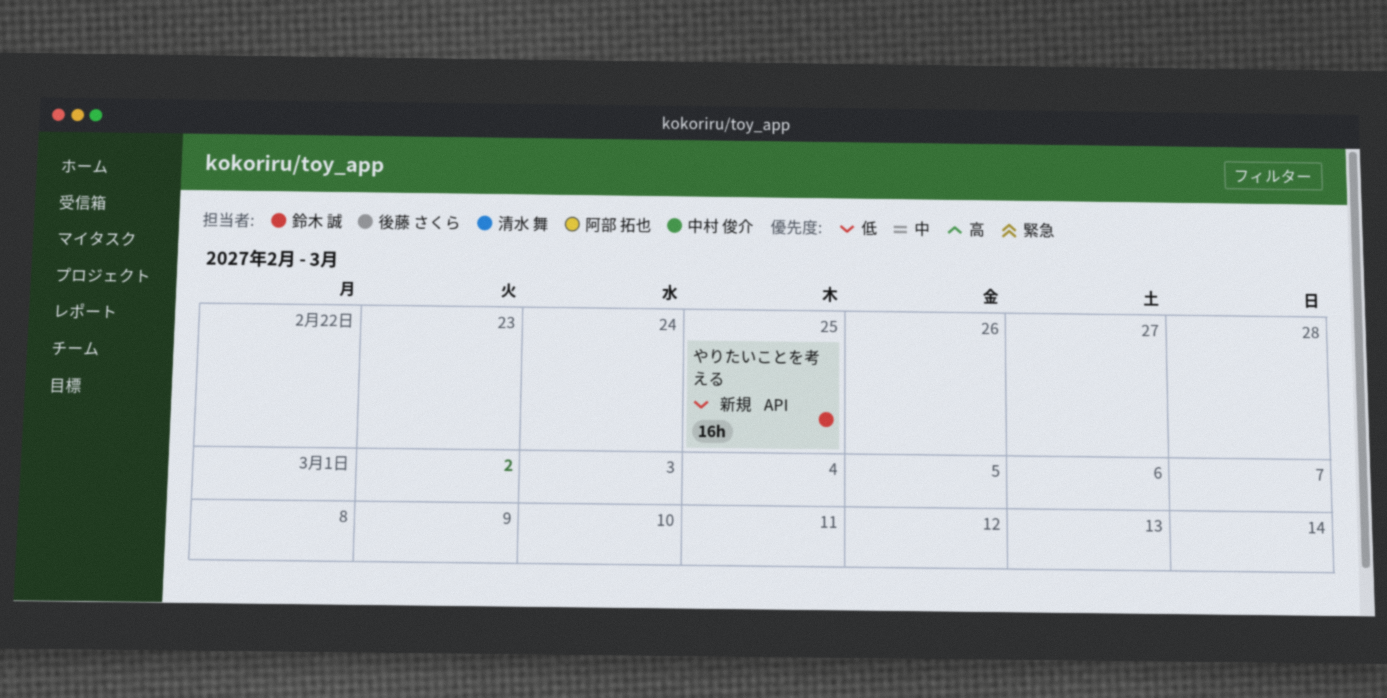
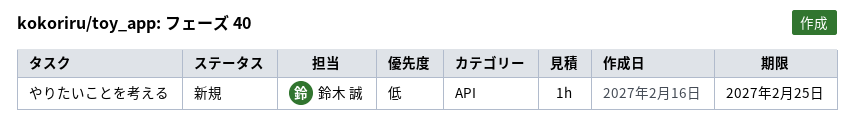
やりたいことを考える, estimate: 16h -> 1h

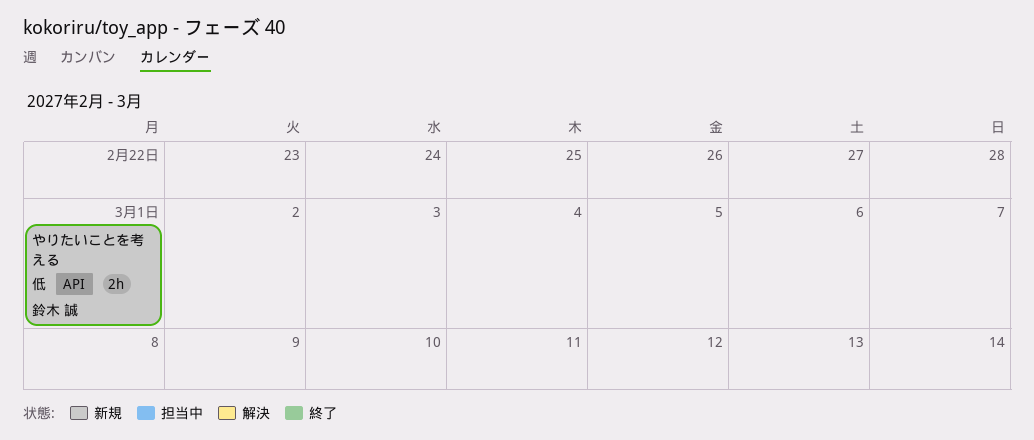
やりたいことを考える, estimate: 1h -> 2h
やりたいことを考える, due: Feb 25 -> Mar 1

